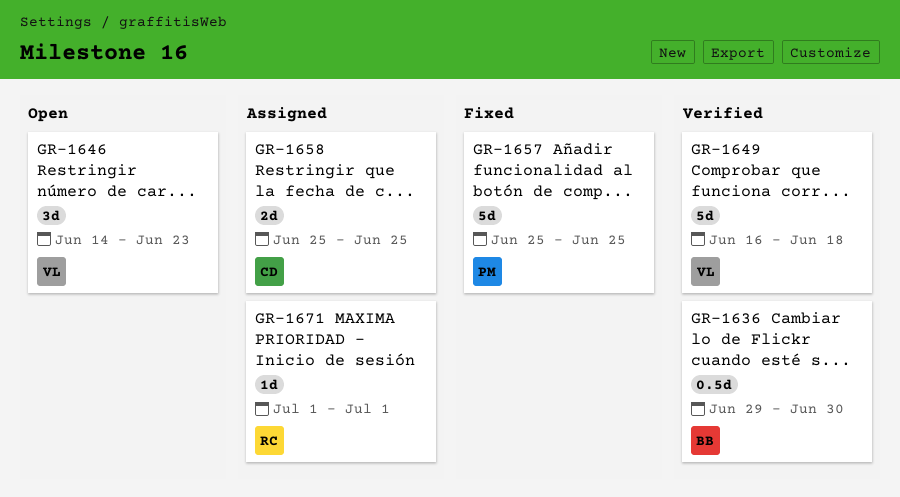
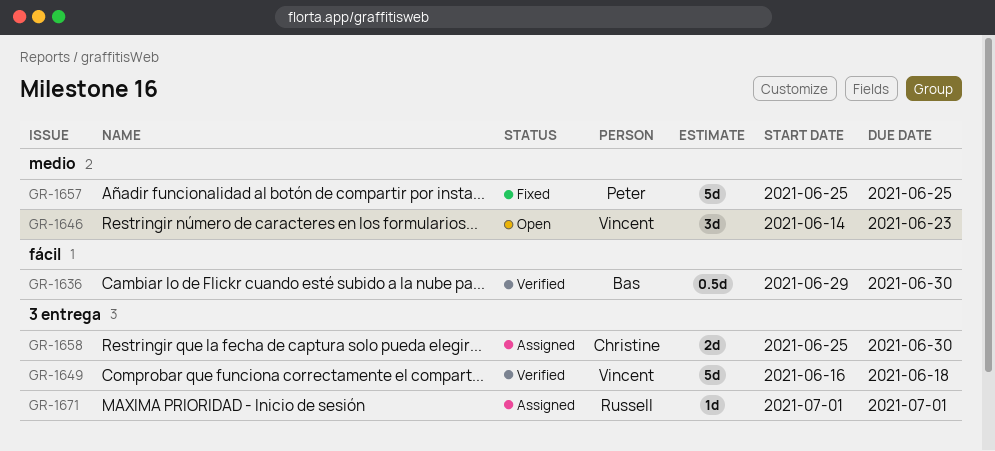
GR-1658, due: Jun 25 -> Jun 30

